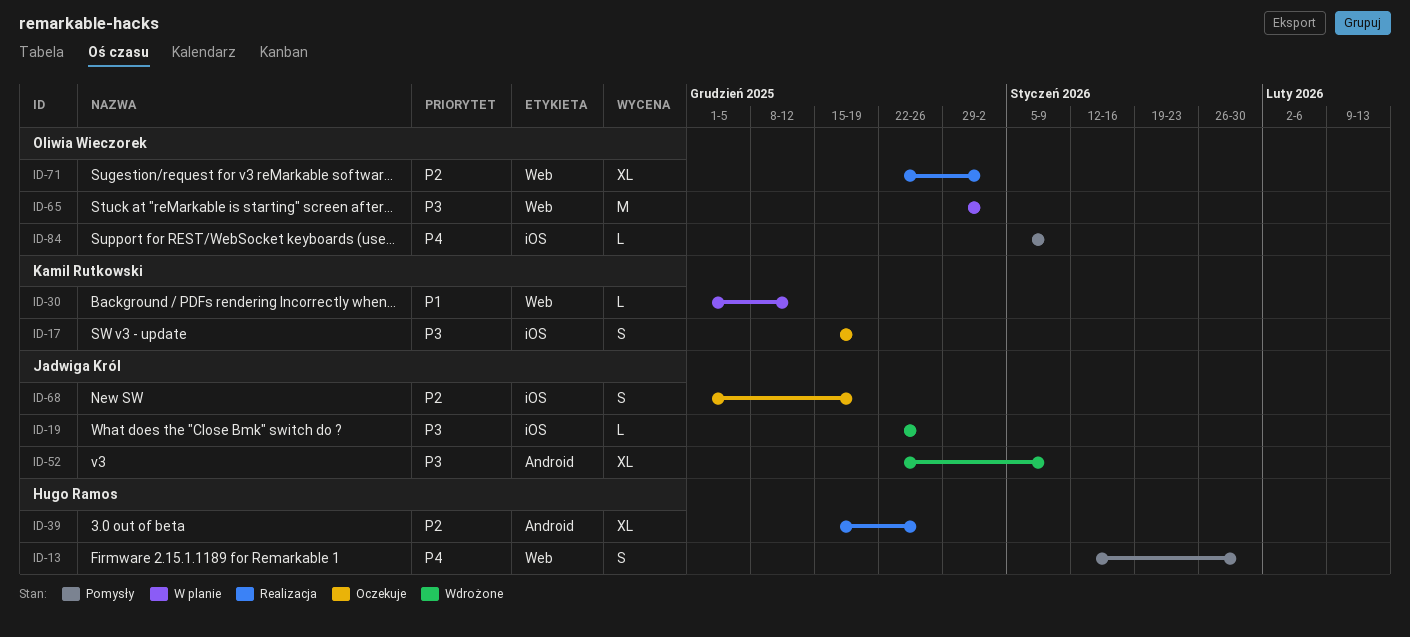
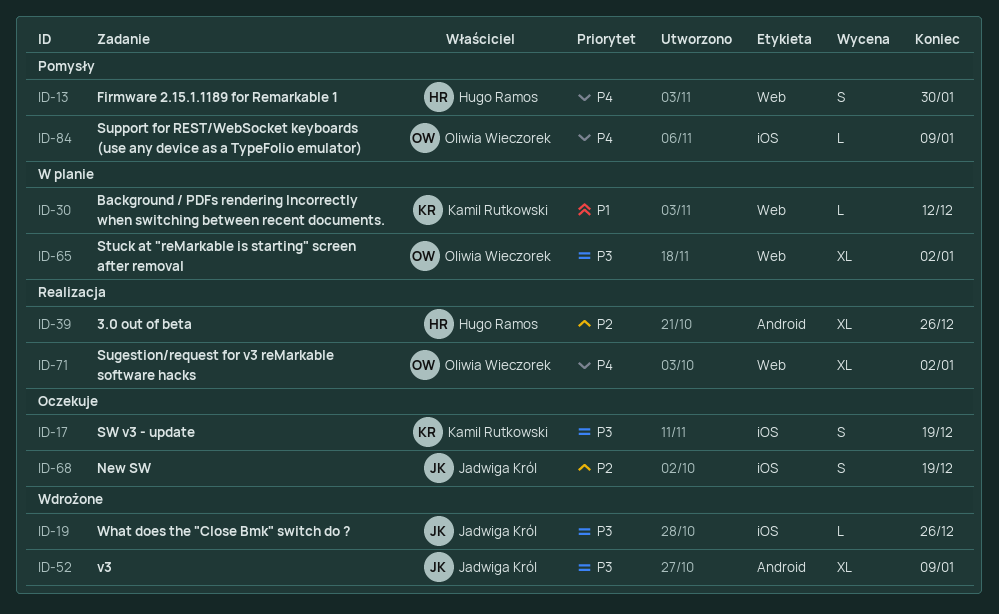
ID-65, estimate: M -> XL
ID-71, priority: P2 -> P4

